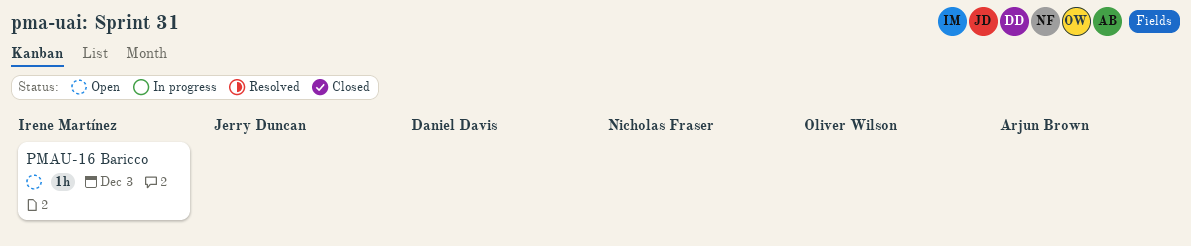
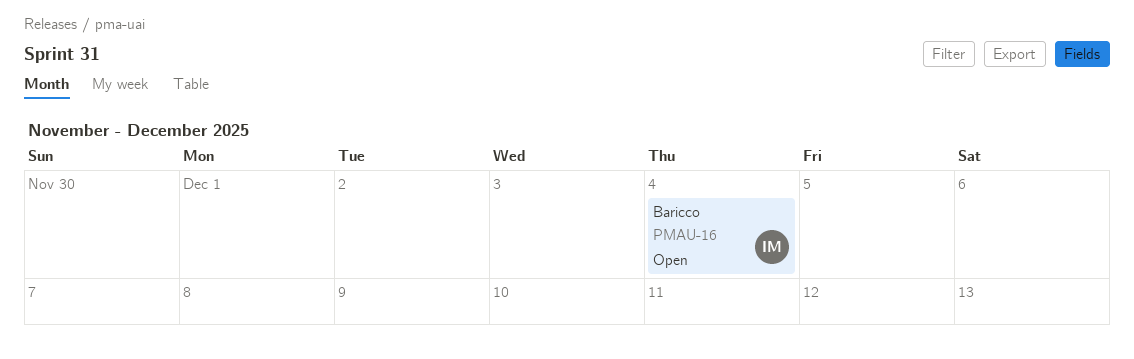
PMAU-16, due: Dec 3 -> Dec 4

